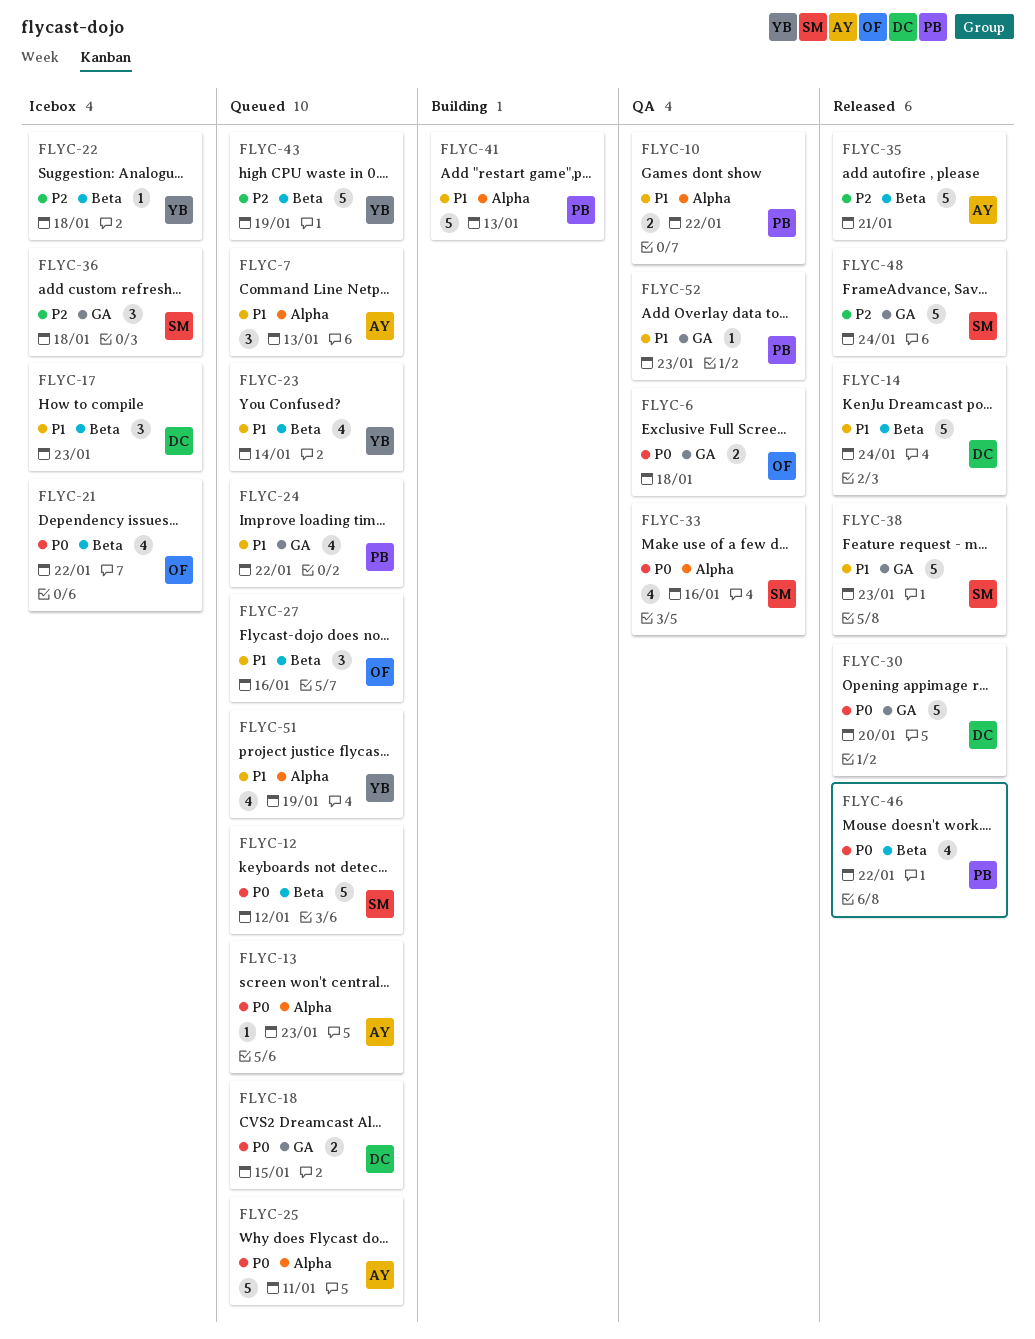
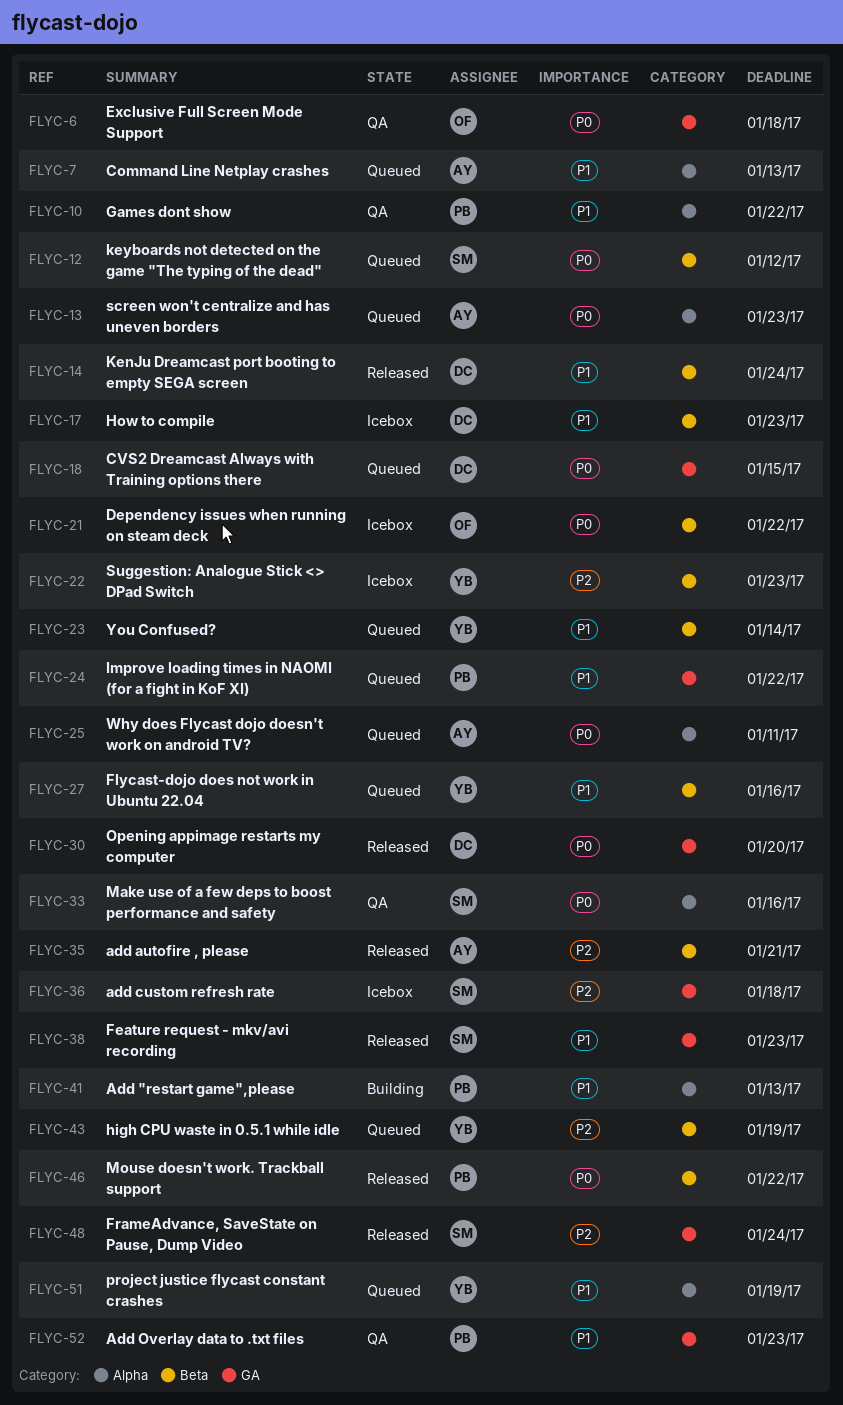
FLYC-22, due: Jan 18 -> Jan 23
FLYC-27, owner: OF -> YB

